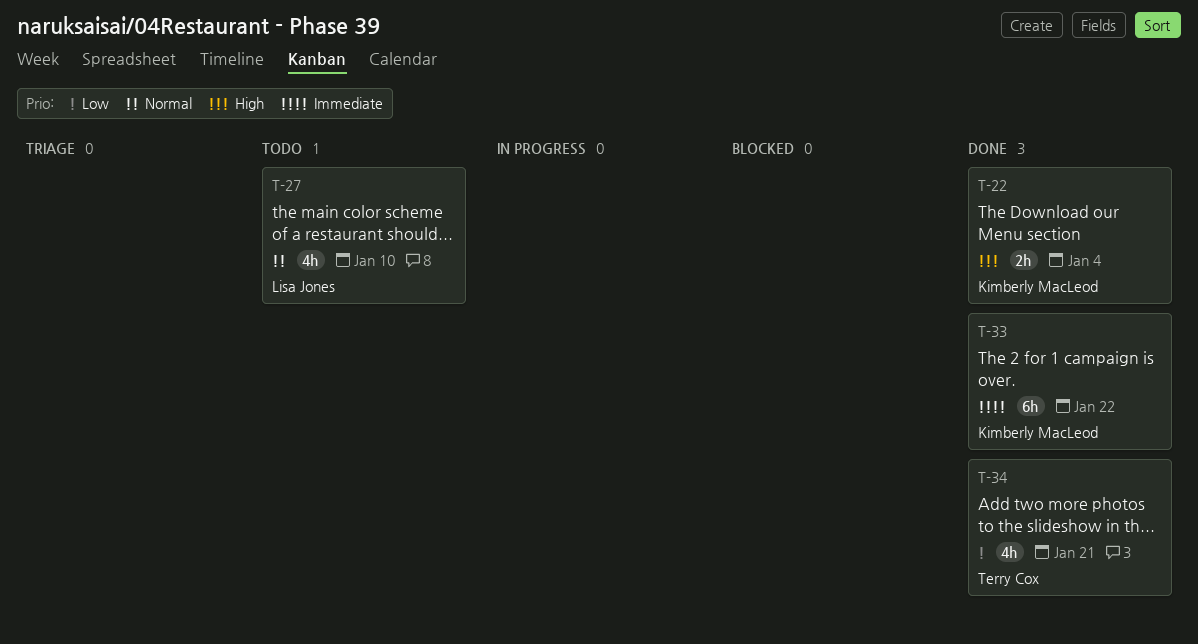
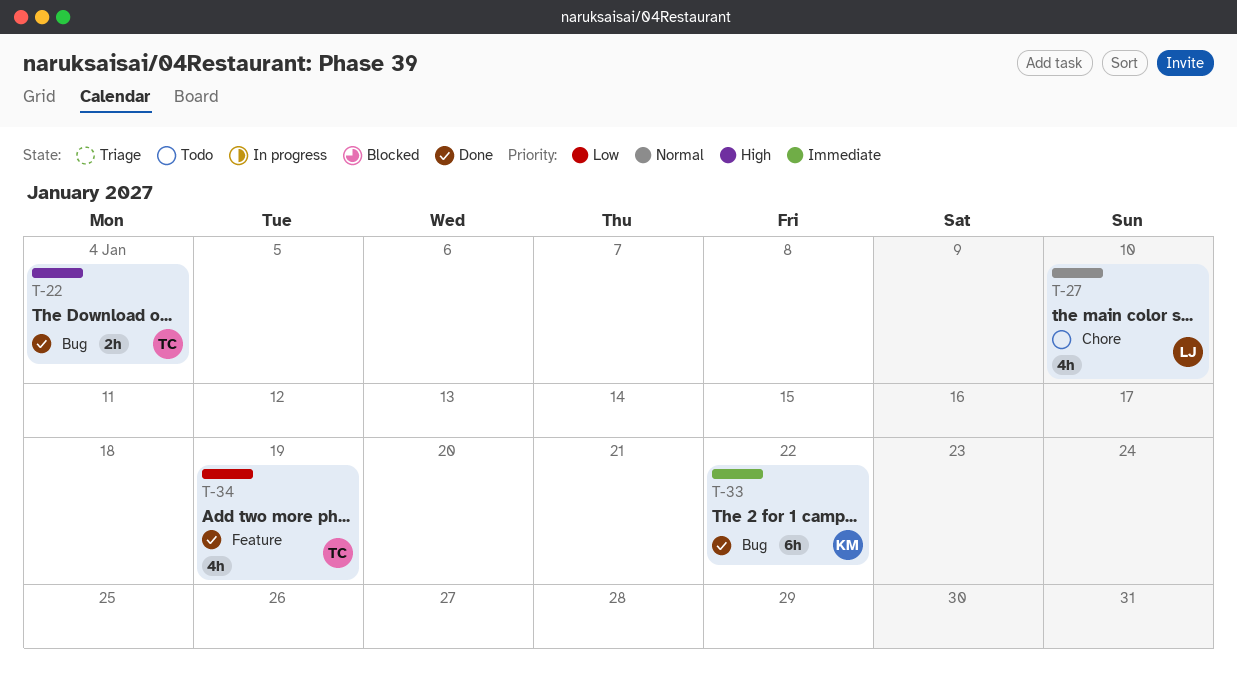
T-22, owner: Kimberly MacLeod -> Terry Cox
T-34, due: Jan 21 -> Jan 19

